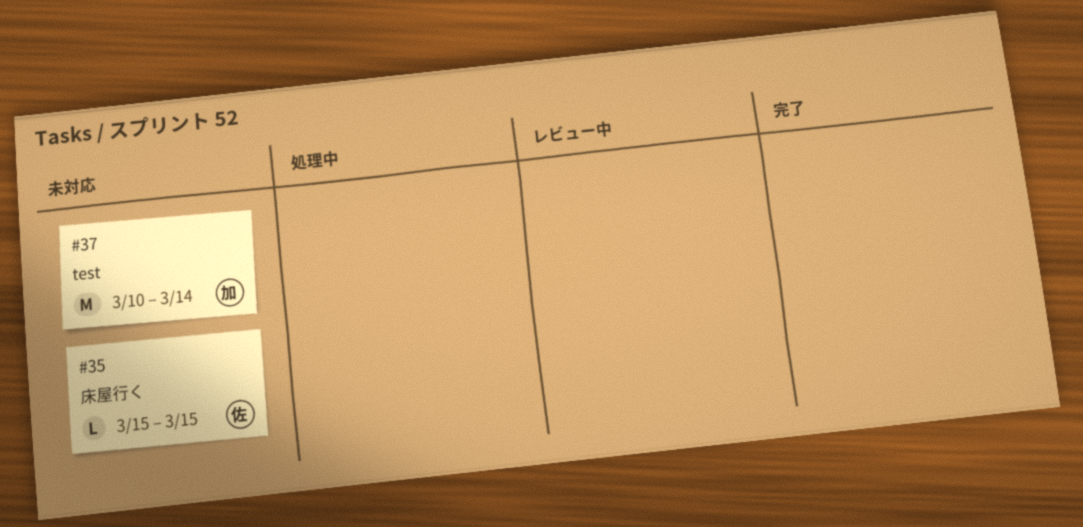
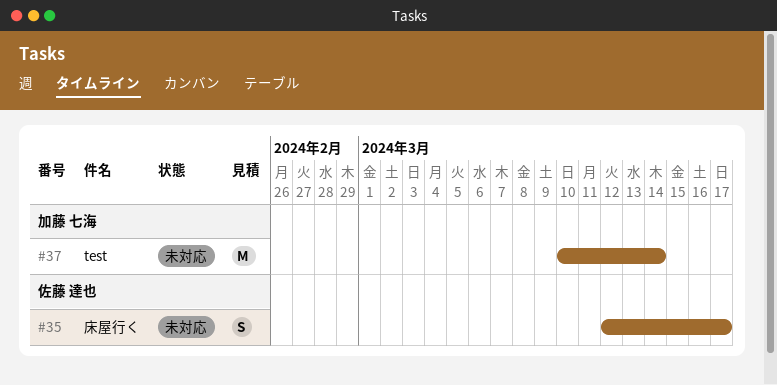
#35, estimate: L -> S
#35, start: Mar 15 -> Mar 12
#35, due: Mar 15 -> Mar 17

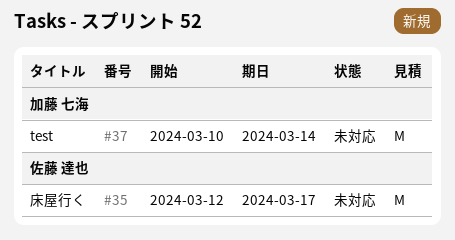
#35, estimate: S -> M

